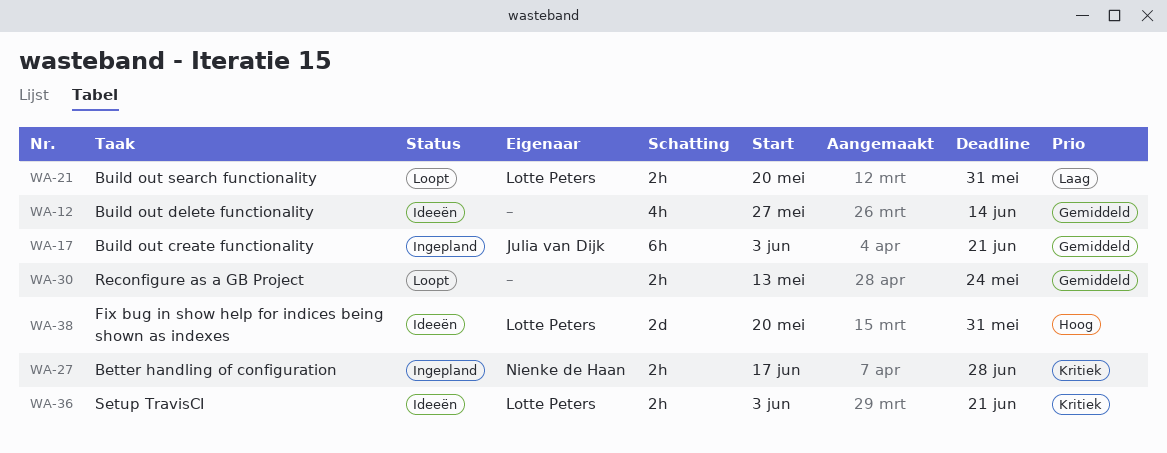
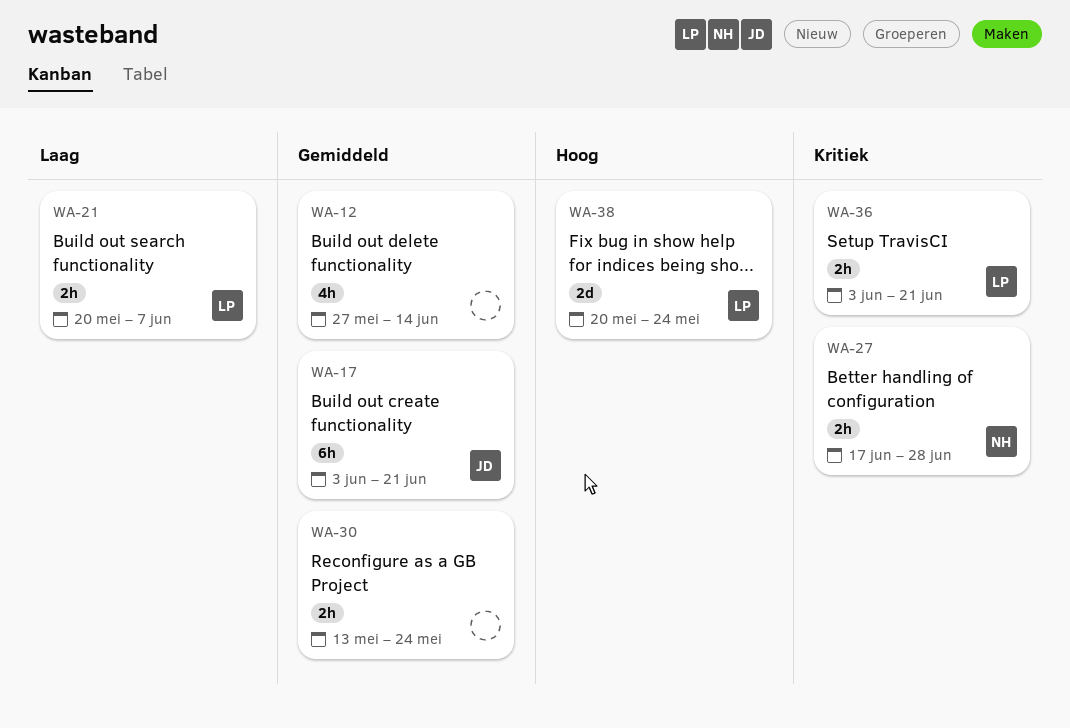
WA-21, due: May 31 -> Jun 7
WA-38, due: May 31 -> May 24

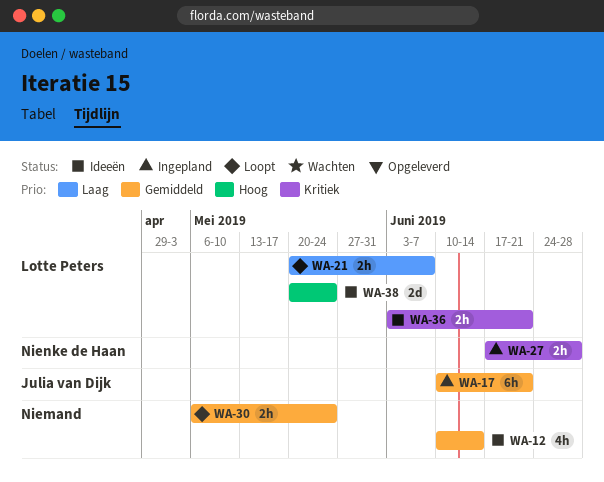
WA-12, start: May 27 -> Jun 10
WA-17, start: Jun 3 -> Jun 10
WA-30, start: May 13 -> May 6

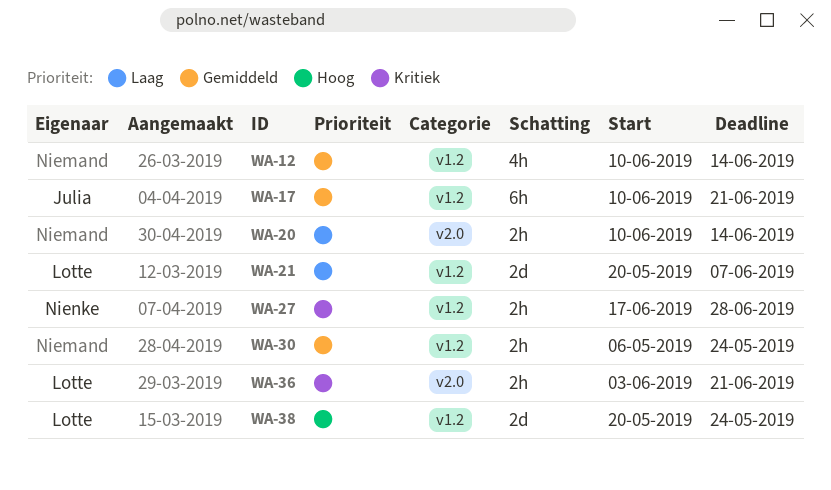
WA-20: none -> present
WA-21, estimate: 2h -> 2d

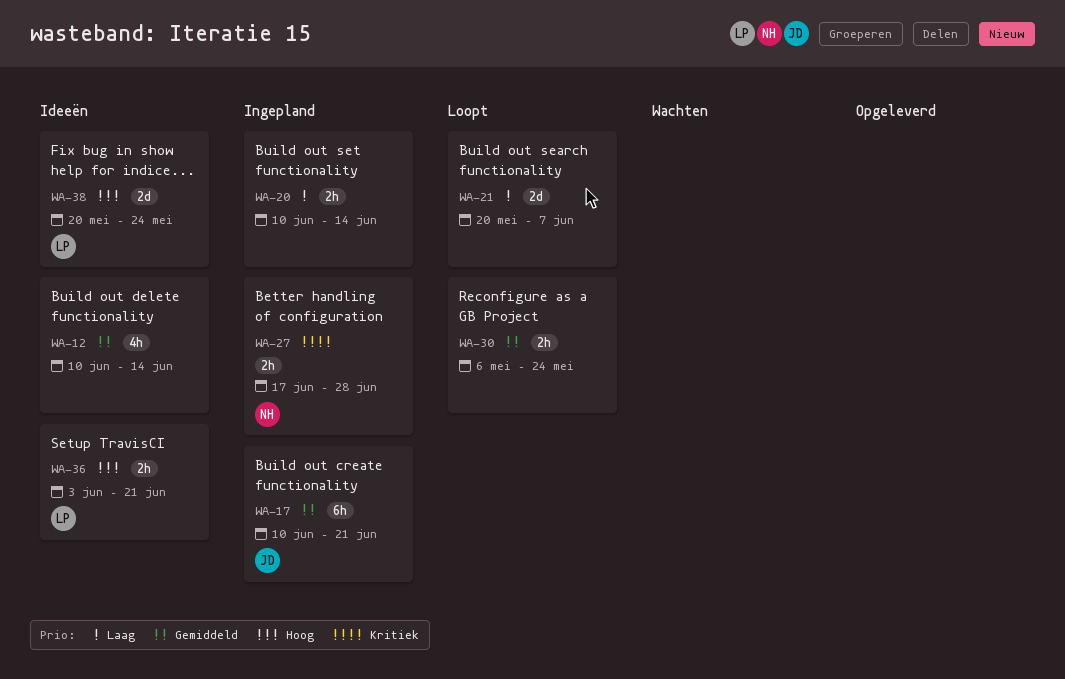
WA-21, owner: Lotte -> none
WA-36, priority: Kritiek -> Hoog

